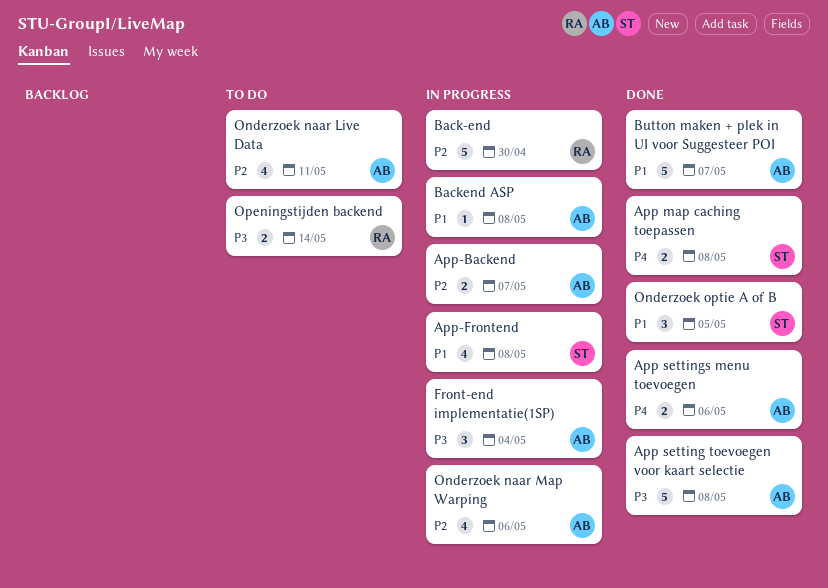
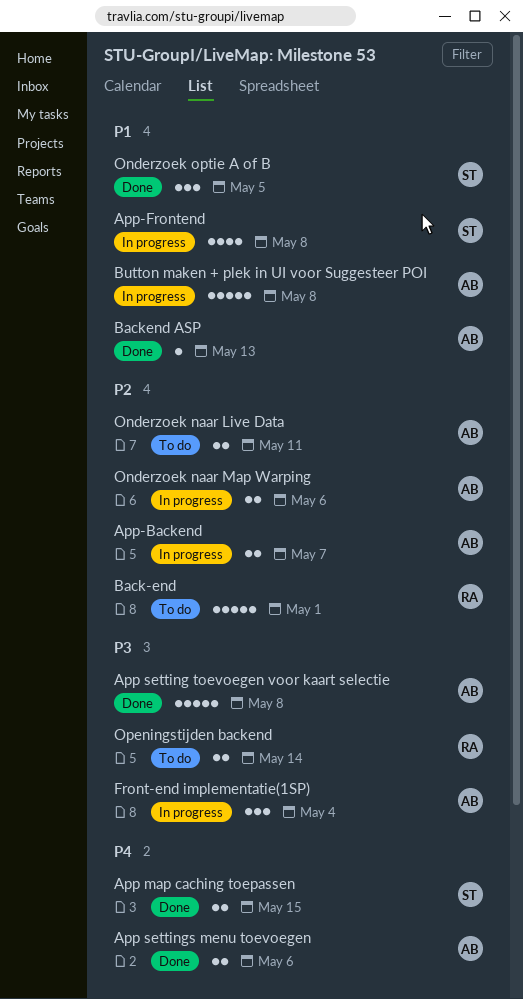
App map caching toepassen, due: May 8 -> May 15
Back-end, status: In progress -> To do
Back-end, due: Apr 30 -> May 1
Backend ASP, status: In progress -> Done
Backend ASP, due: May 8 -> May 13
Button maken + plek in UI voor Suggesteer POI, status: Done -> In progress
Button maken + plek in UI voor Suggesteer POI, due: May 7 -> May 8
Onderzoek naar Live Data, estimate: 4 -> 2
Onderzoek naar Map Warping, estimate: 4 -> 2

